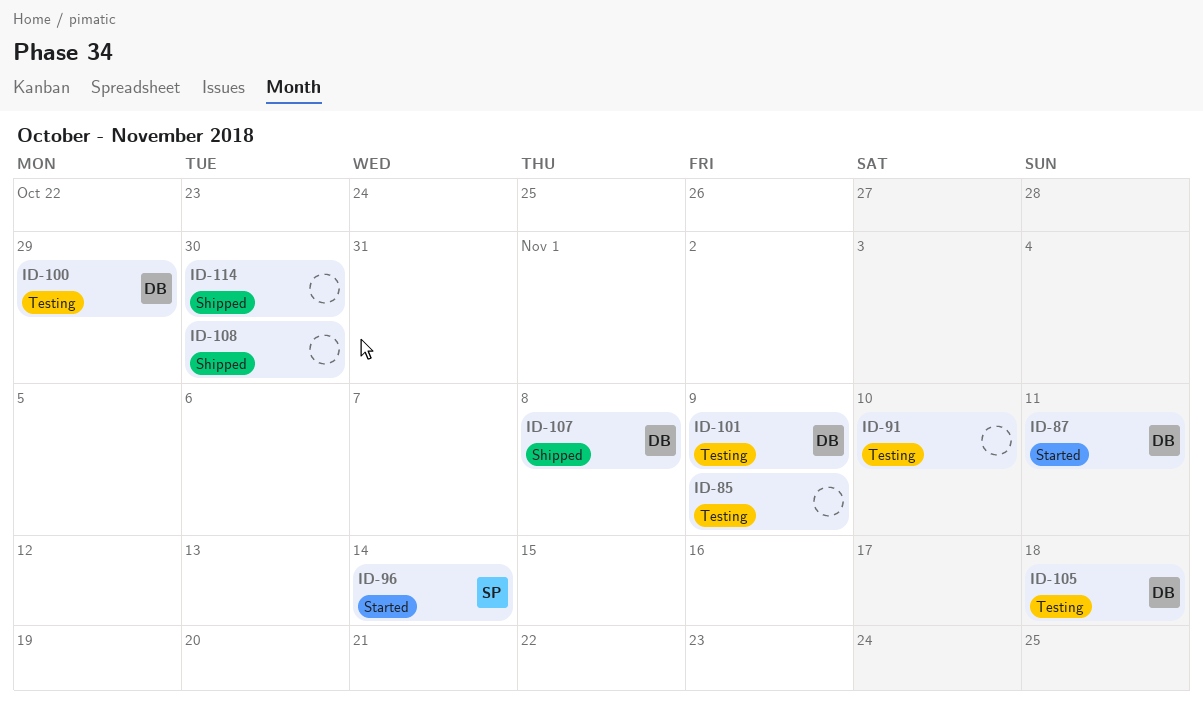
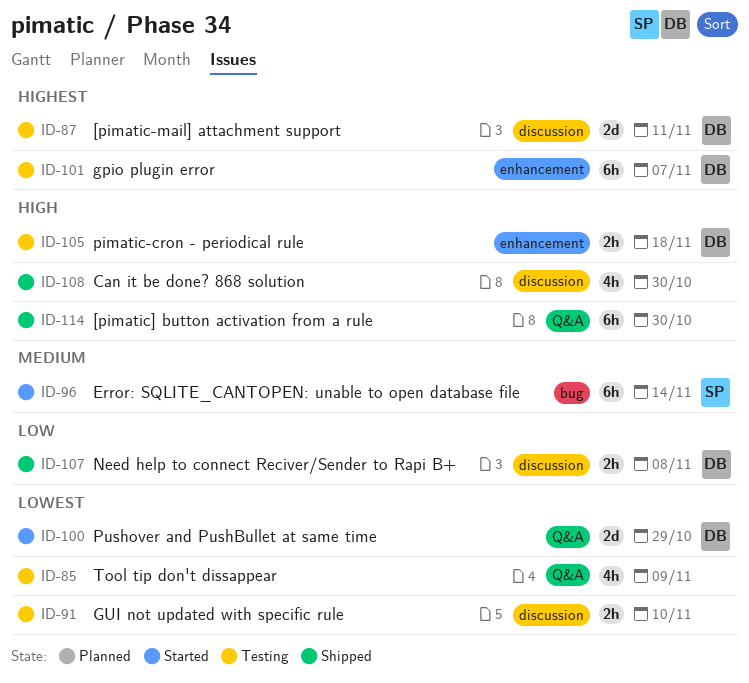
ID-87, status: Started -> Testing
ID-100, status: Testing -> Started
ID-101, due: Nov 9 -> Nov 7

